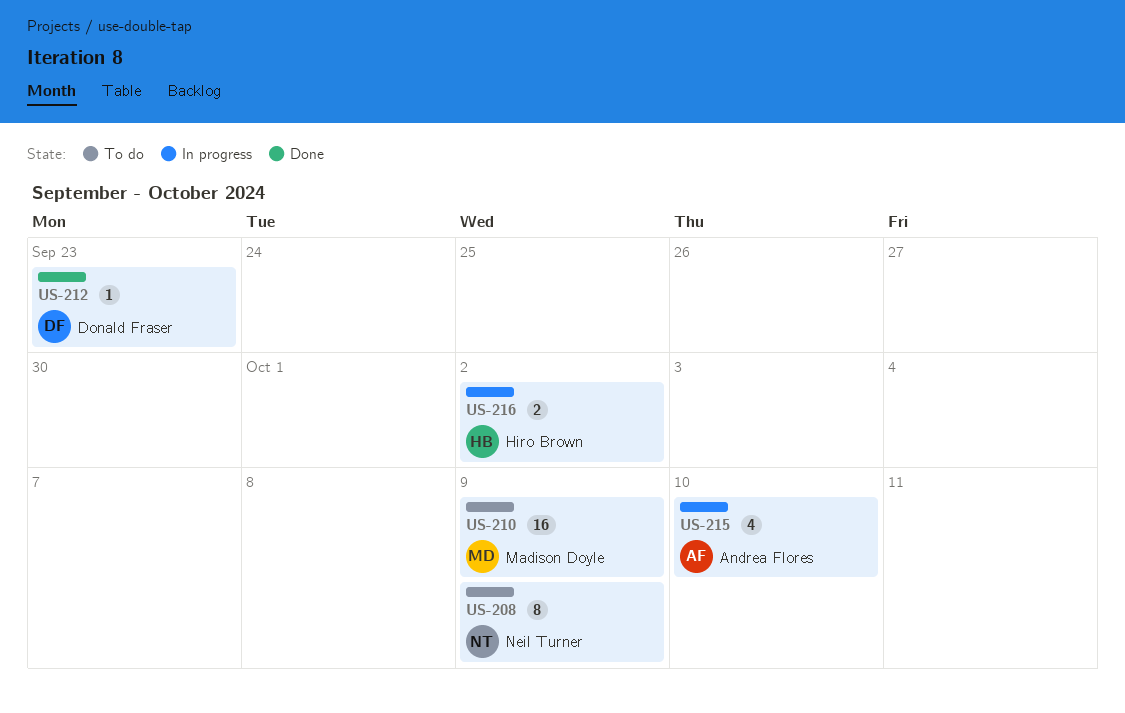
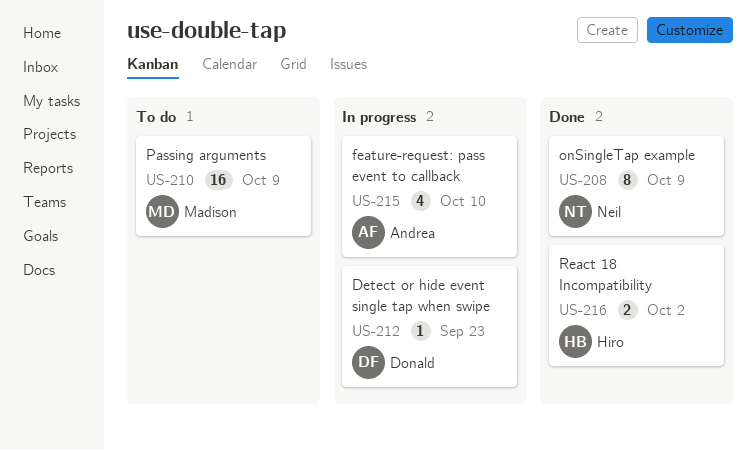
US-208, status: To do -> Done
US-212, status: Done -> In progress
US-216, status: In progress -> Done

